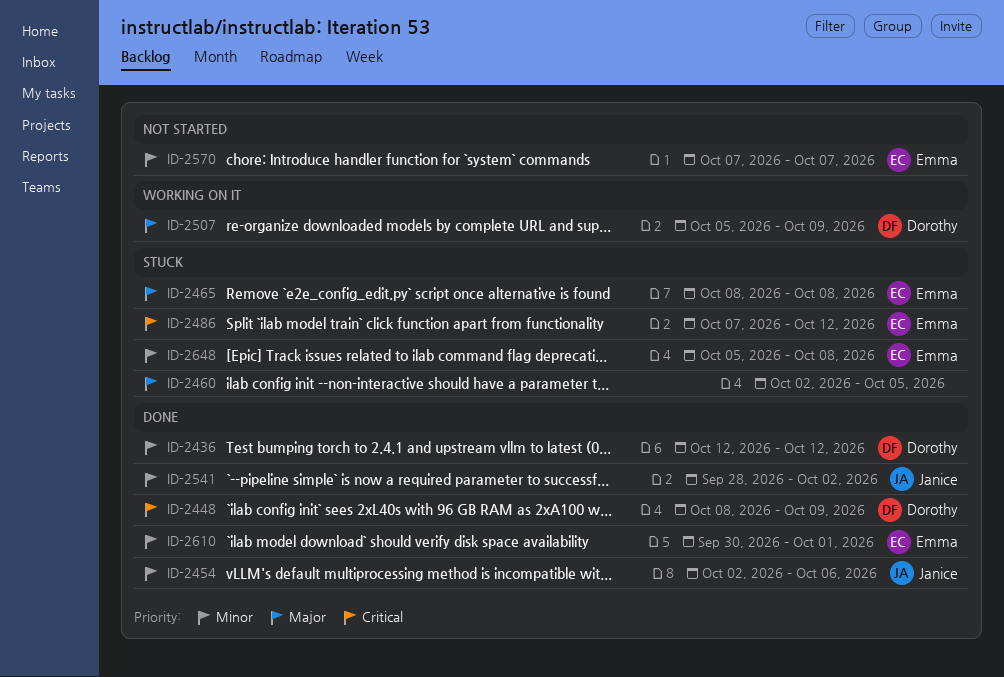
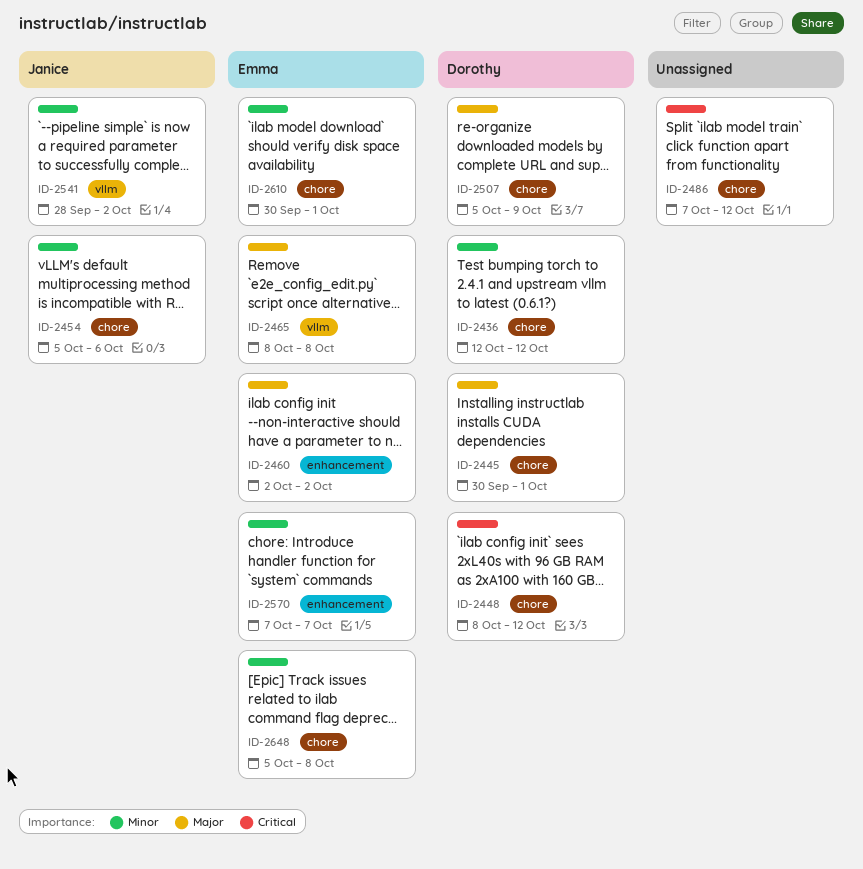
ID-2445: none -> present
ID-2448, due: Oct 9 -> Oct 12
ID-2454, start: Oct 2 -> Oct 5
ID-2460, owner: none -> Emma
ID-2460, due: Oct 5 -> Oct 2
ID-2486, owner: Emma -> none

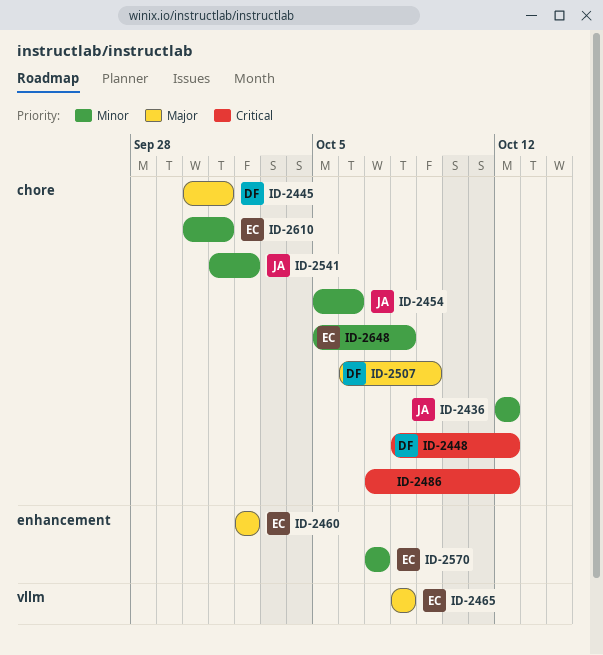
ID-2436, owner: Dorothy -> Janice
ID-2507, start: Oct 5 -> Oct 6
ID-2541, label: vllm -> chore
ID-2541, start: Sep 28 -> Oct 1

